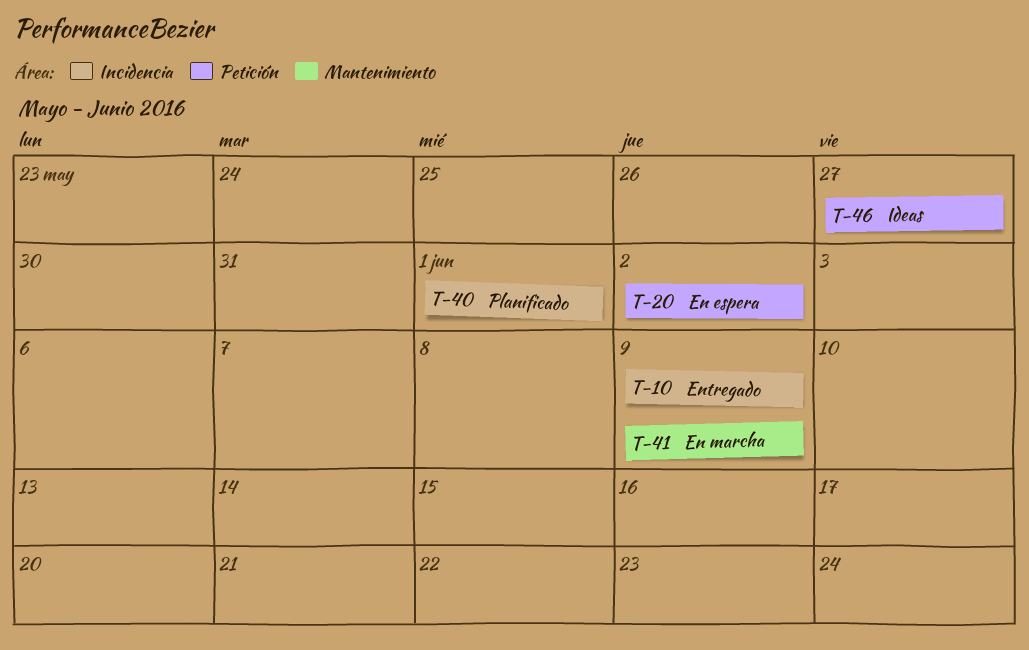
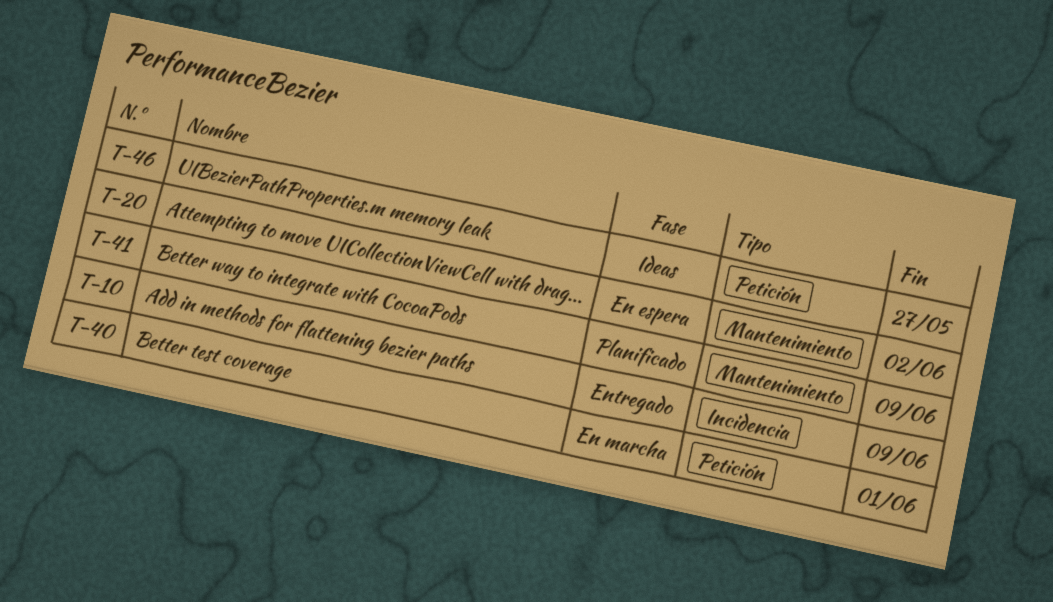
T-20, label: Petición -> Mantenimiento
T-40, status: Planificado -> En marcha
T-40, label: Incidencia -> Petición
T-41, status: En marcha -> Planificado

